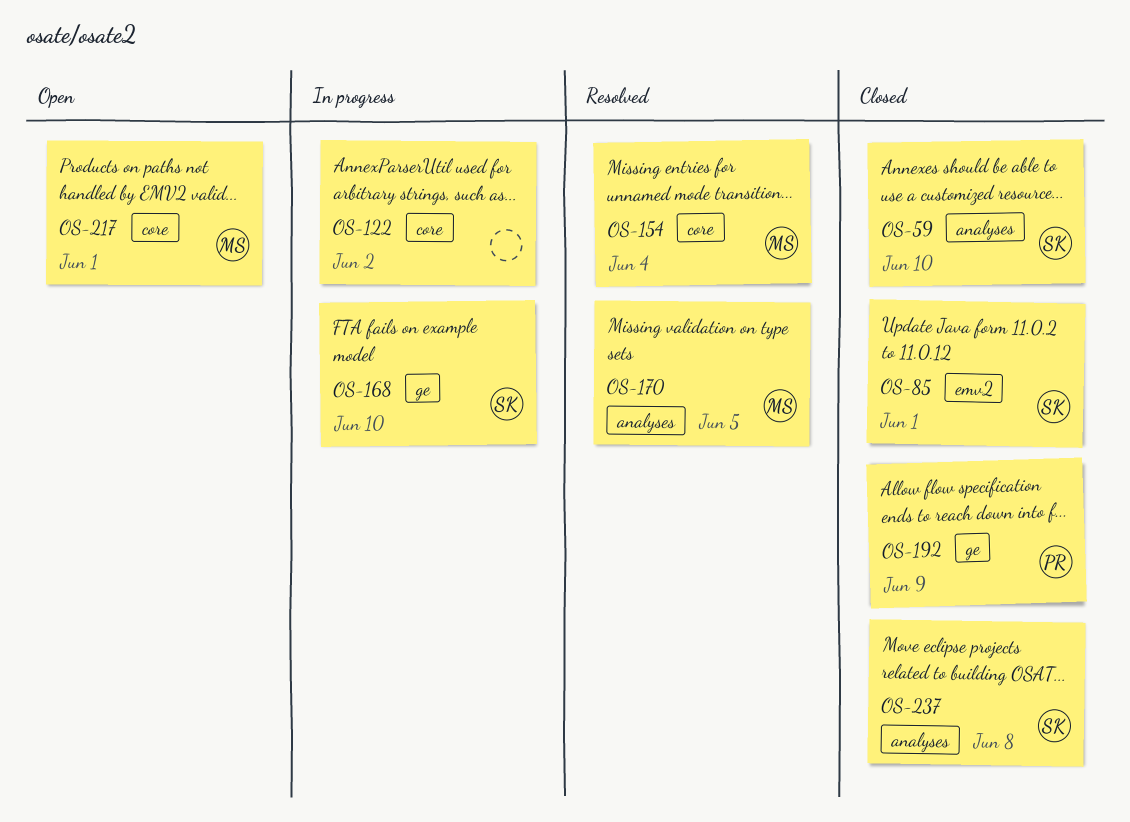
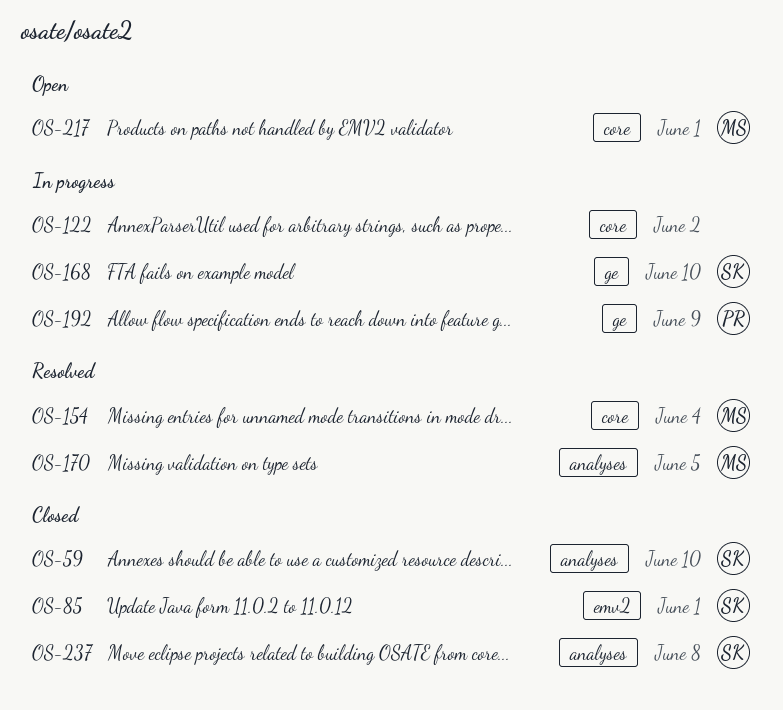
OS-192, status: Closed -> In progress

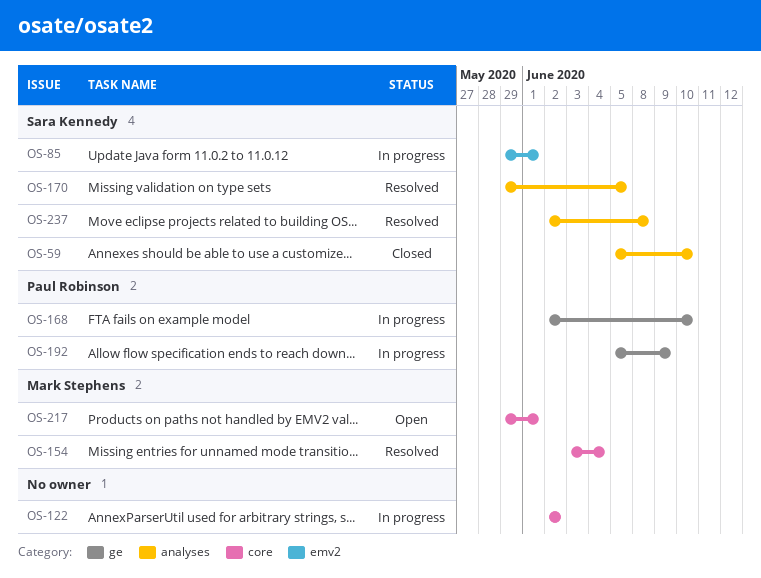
OS-85, status: Closed -> In progress
OS-168, owner: Sara Kennedy -> Paul Robinson
OS-170, owner: Mark Stephens -> Sara Kennedy
OS-237, status: Closed -> Resolved

